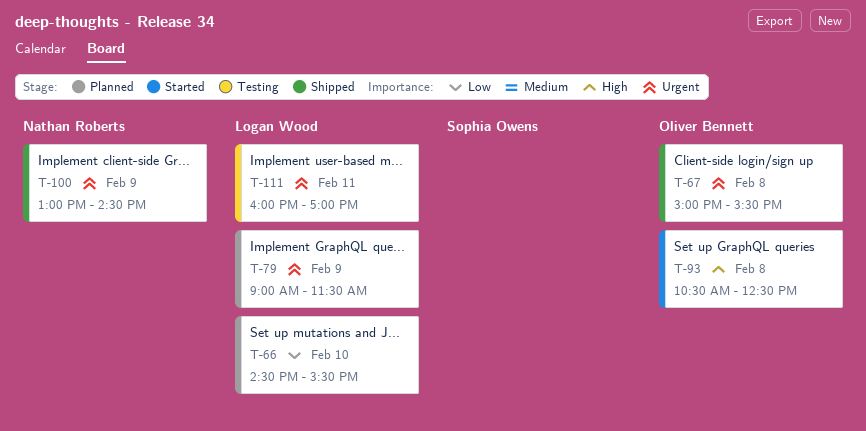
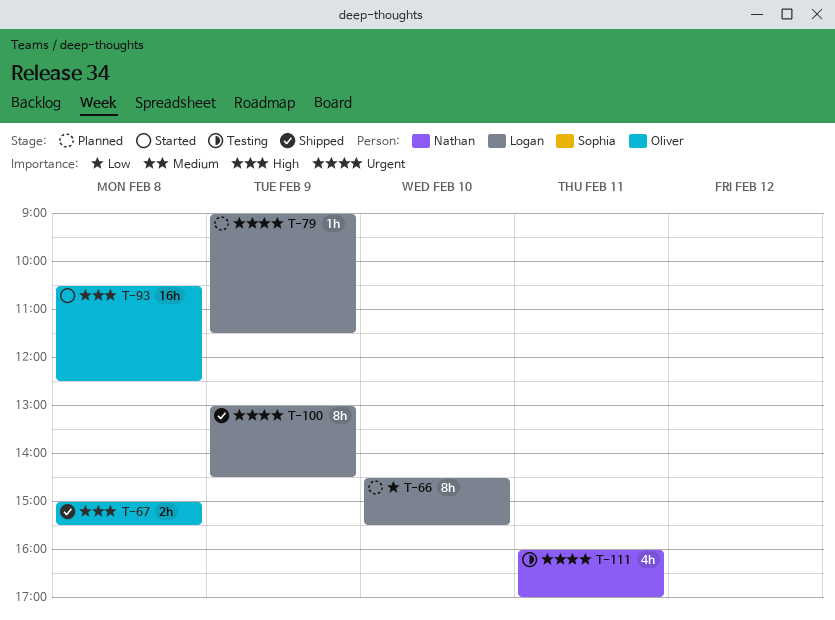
T-67, priority: Urgent -> High
T-100, owner: Nathan Roberts -> Logan Wood
T-111, owner: Logan Wood -> Nathan Roberts

